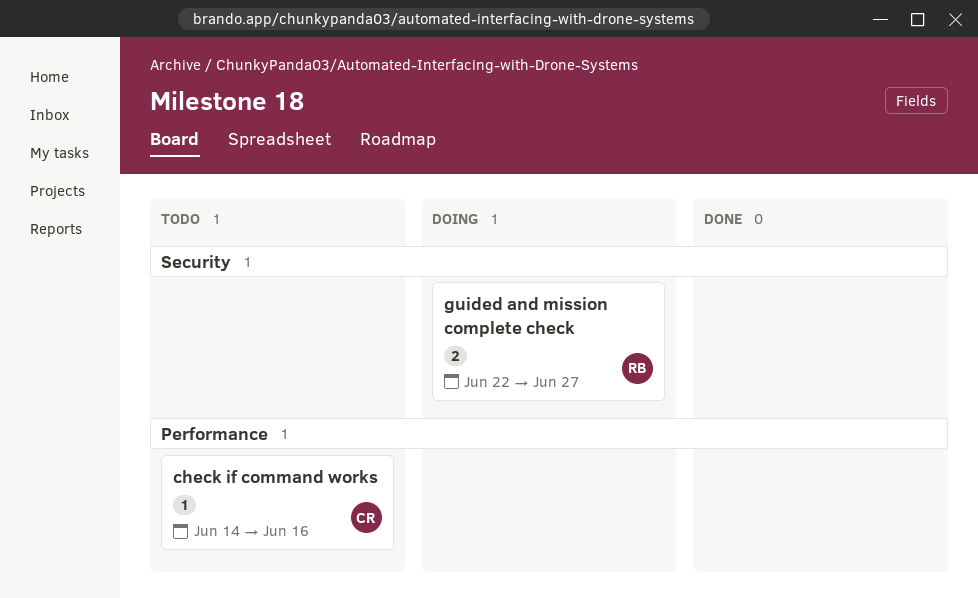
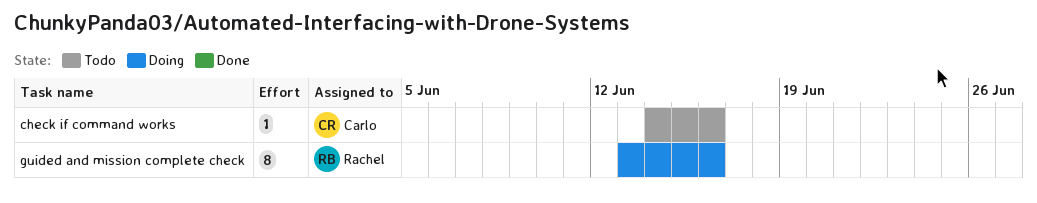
guided and mission complete check, estimate: 2 -> 8
guided and mission complete check, start: Jun 22 -> Jun 13
guided and mission complete check, due: Jun 27 -> Jun 16

